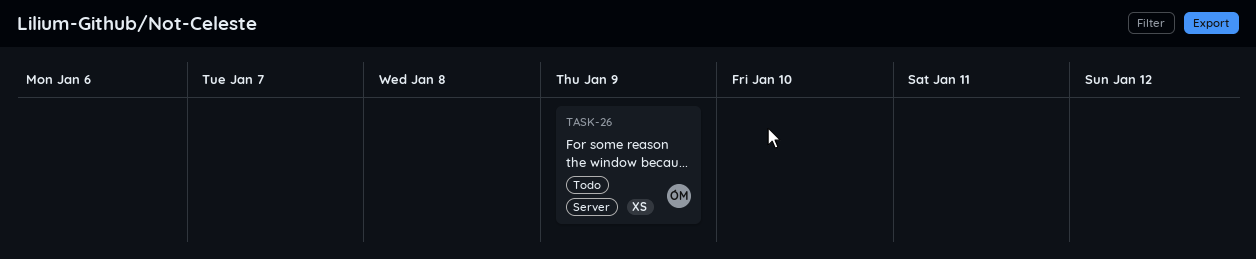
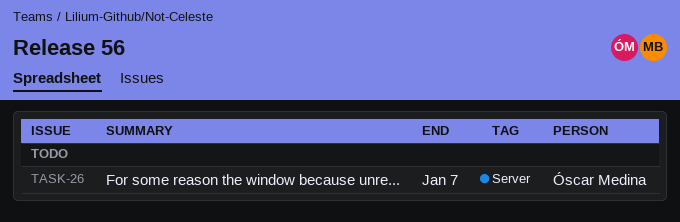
TASK-26, due: Jan 9 -> Jan 7

